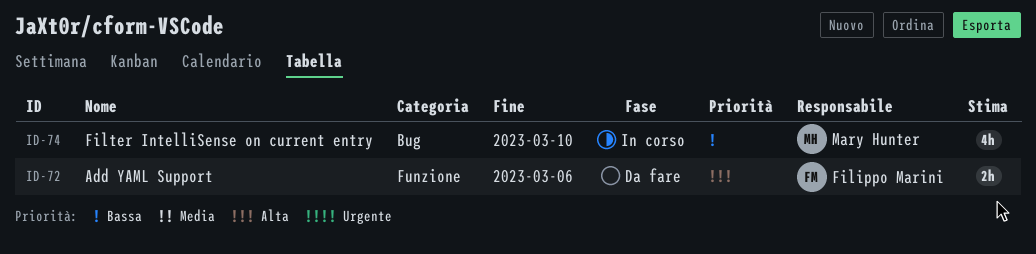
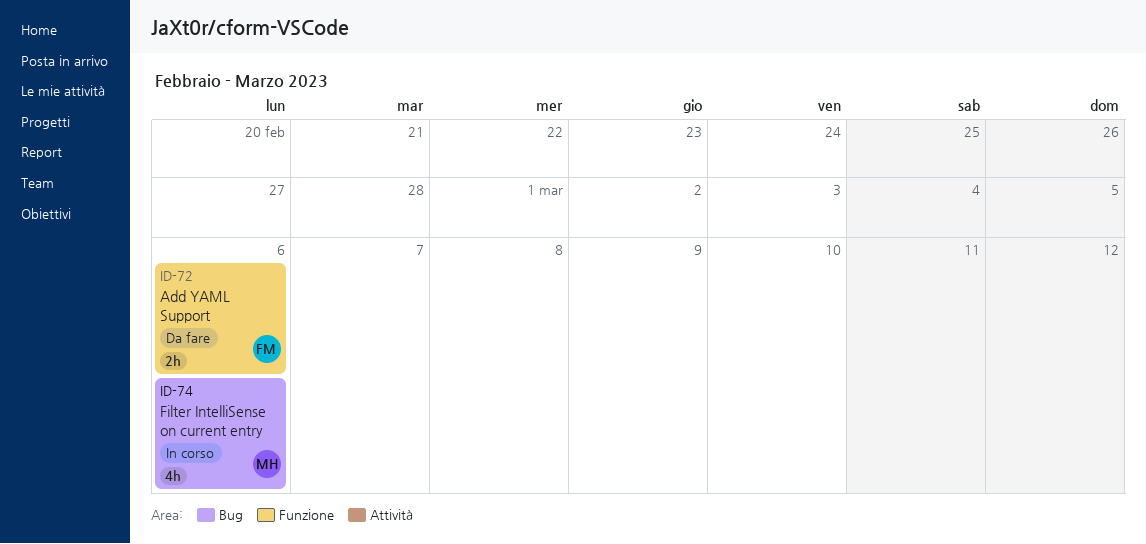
ID-74, due: Mar 10 -> Mar 6

